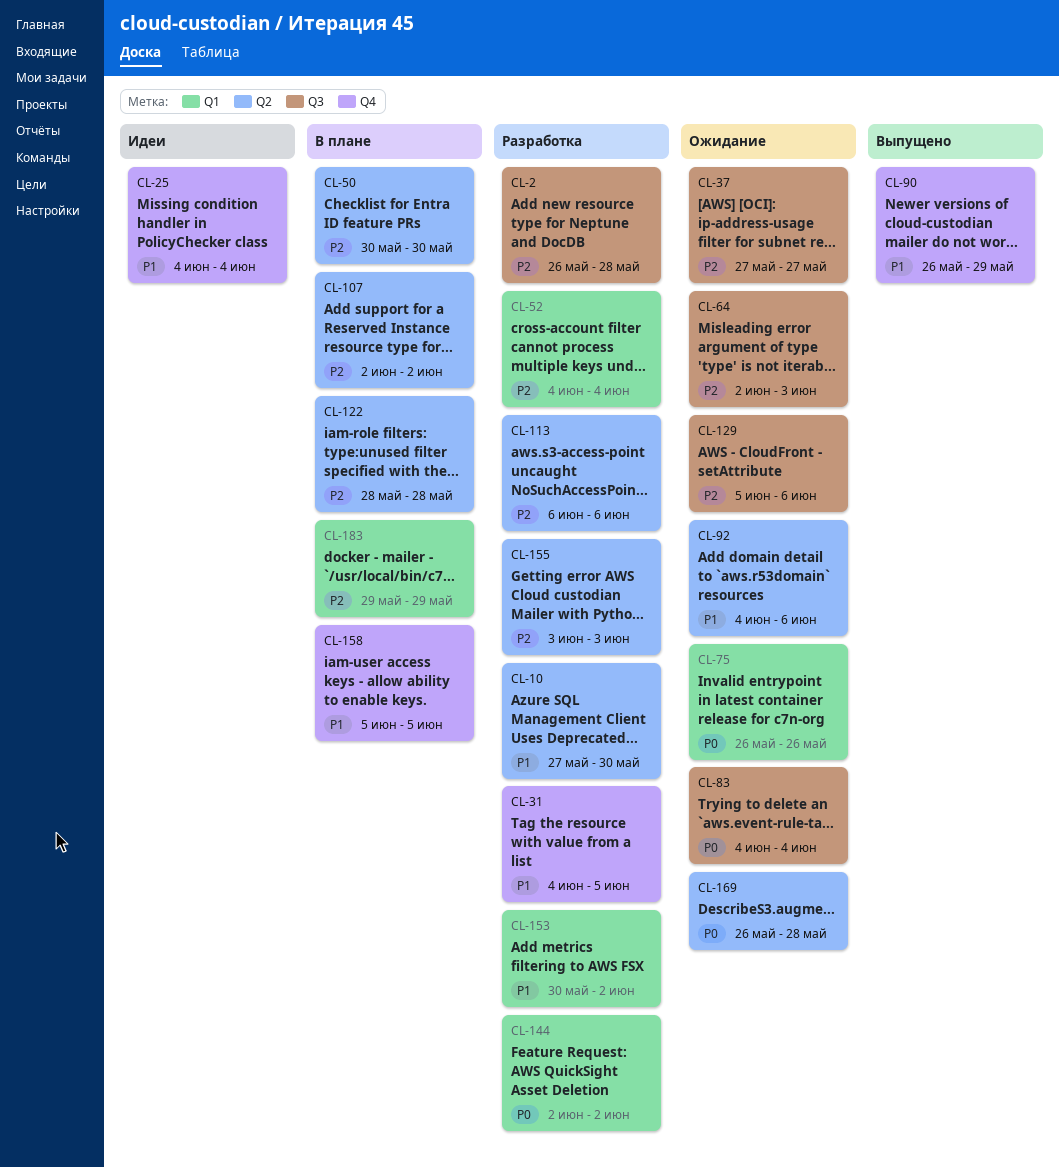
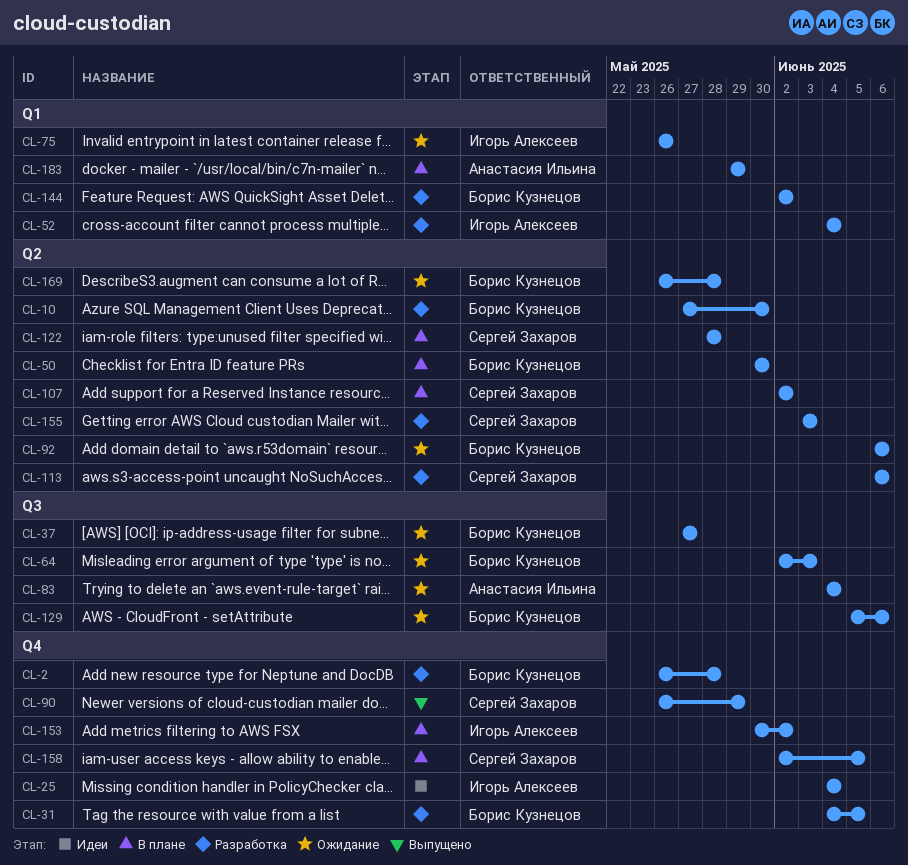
CL-2, label: Q3 -> Q4
CL-92, start: Jun 4 -> Jun 6
CL-153, status: Разработка -> В плане
CL-153, label: Q1 -> Q4
CL-158, start: Jun 5 -> Jun 2

